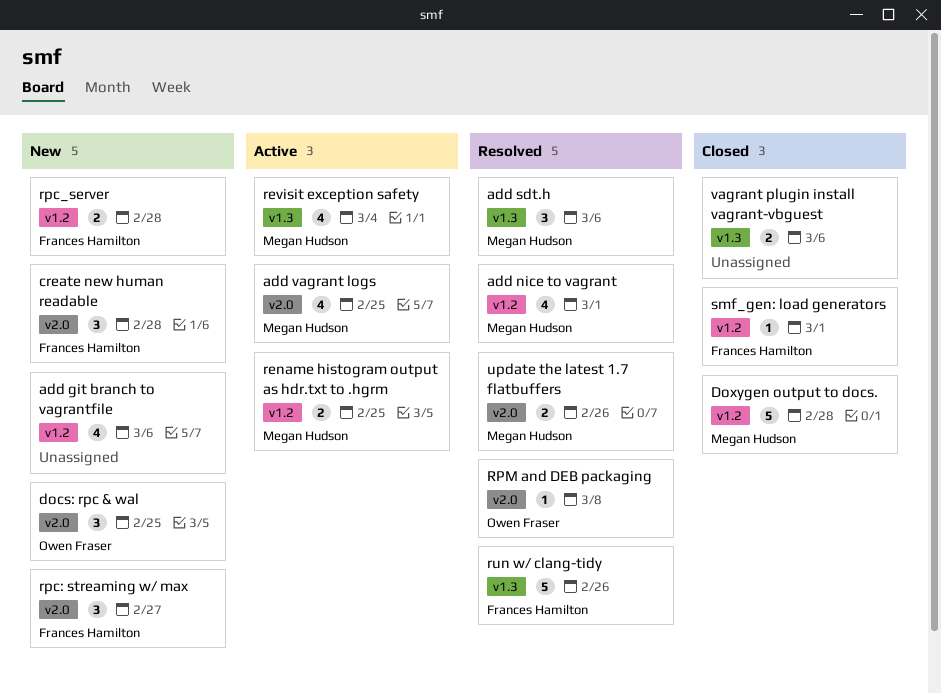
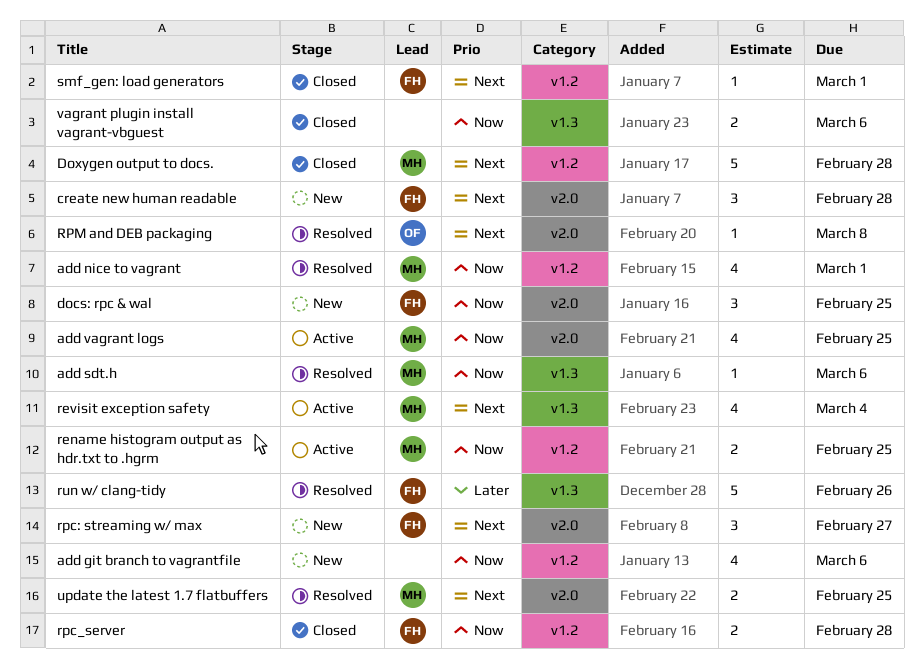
add sdt.h, estimate: 3 -> 1
docs: rpc & wal, owner: Owen Fraser -> Frances Hamilton
rpc_server, status: New -> Closed
update the latest 1.7 flatbuffers, due: Feb 26 -> Feb 25

